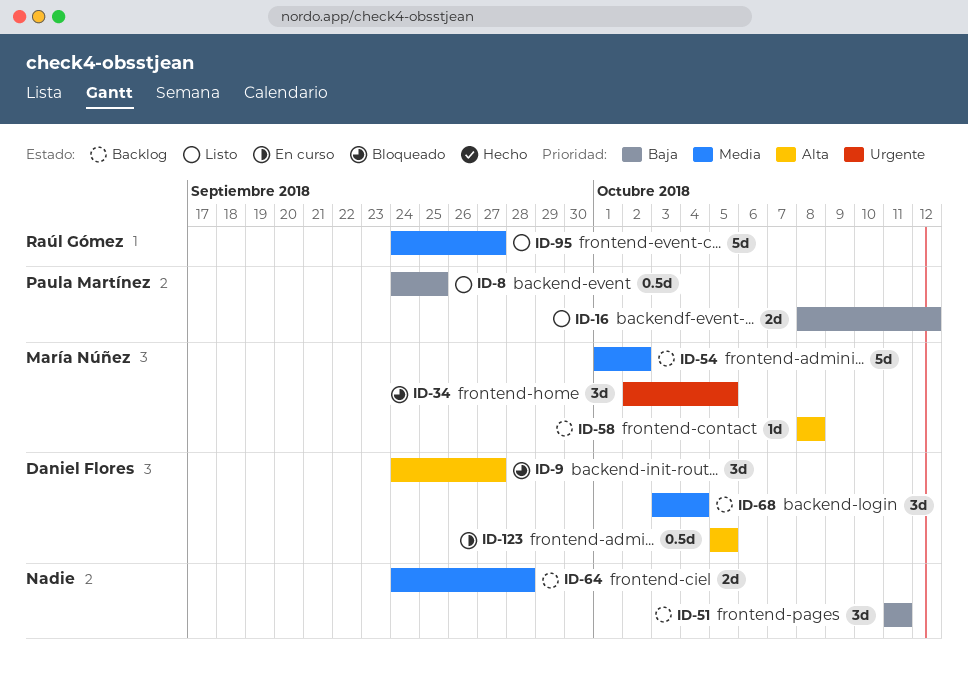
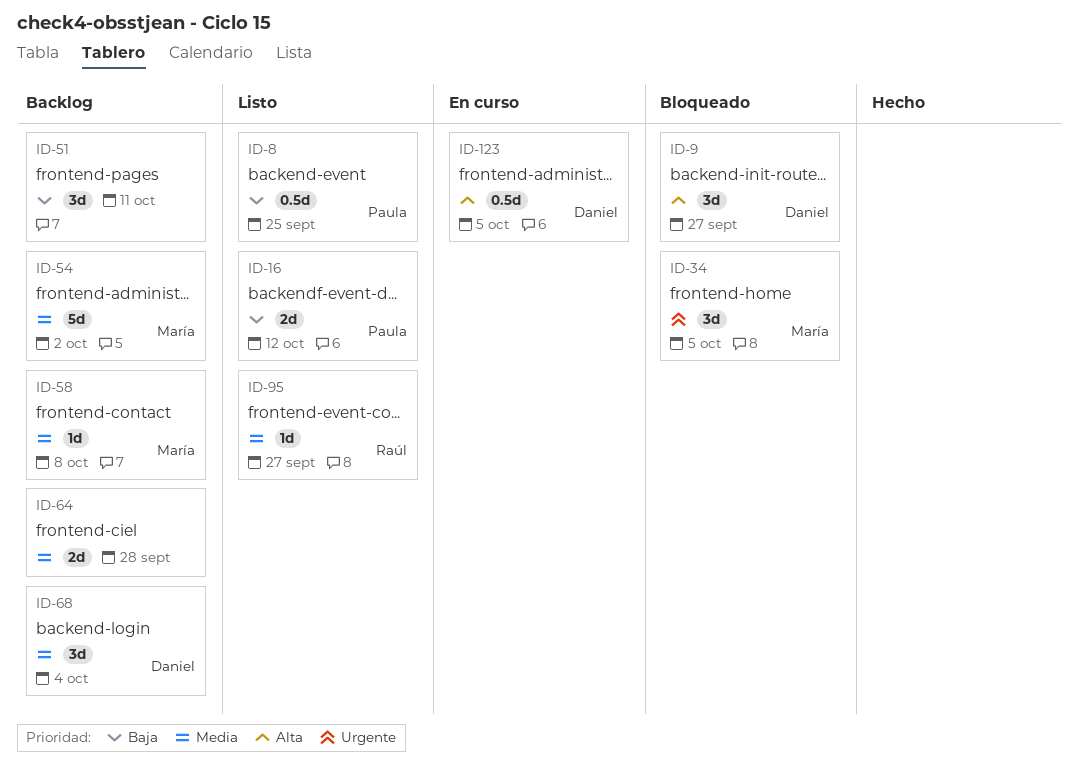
ID-58, priority: Alta -> Media
ID-95, estimate: 5d -> 1d

